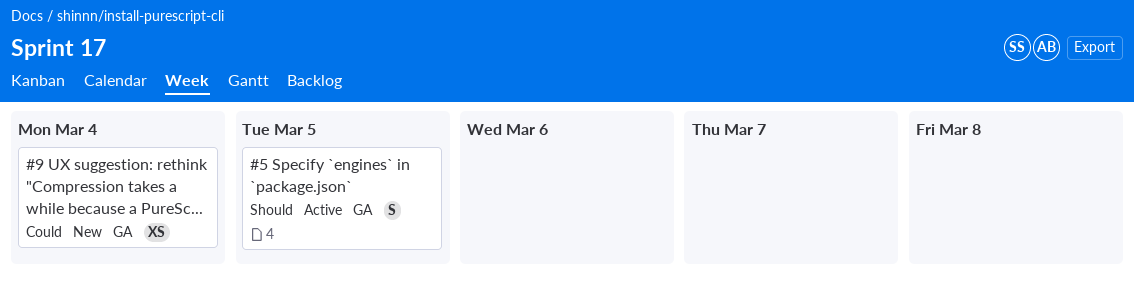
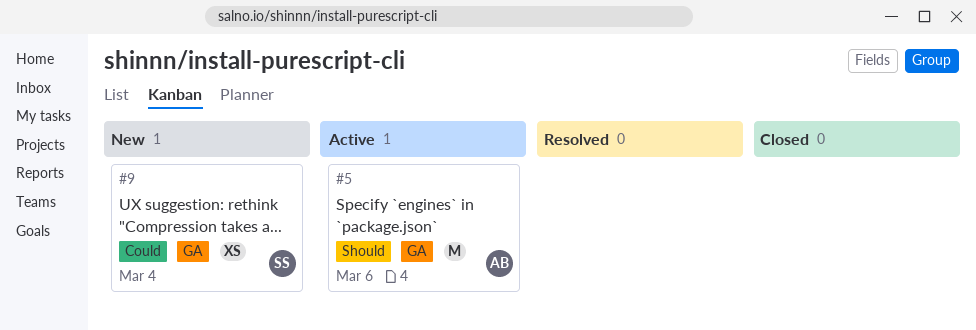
#5, estimate: S -> M
#5, due: Mar 5 -> Mar 6

